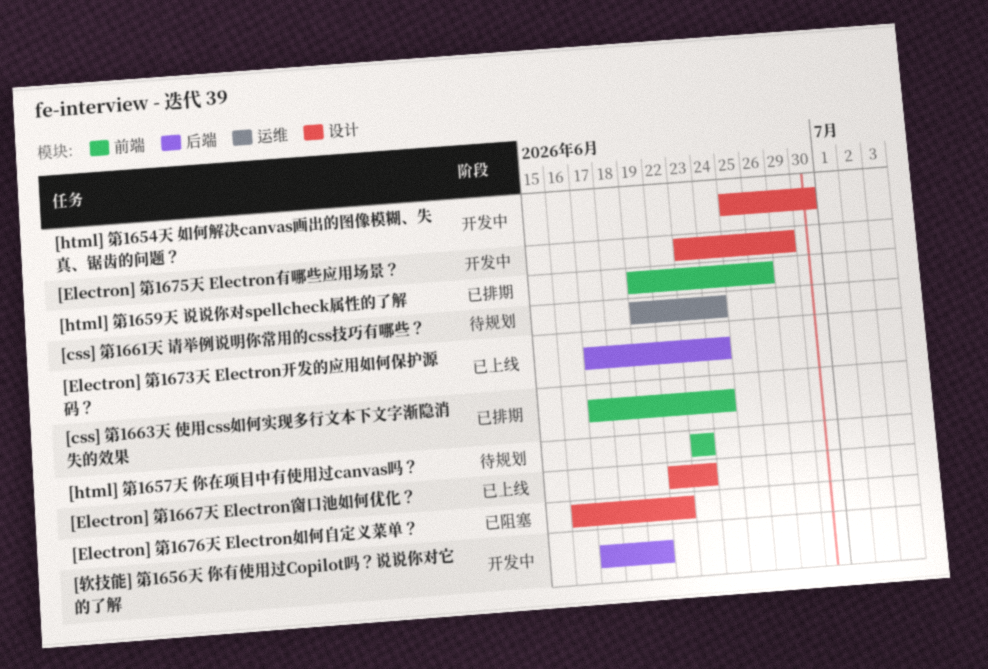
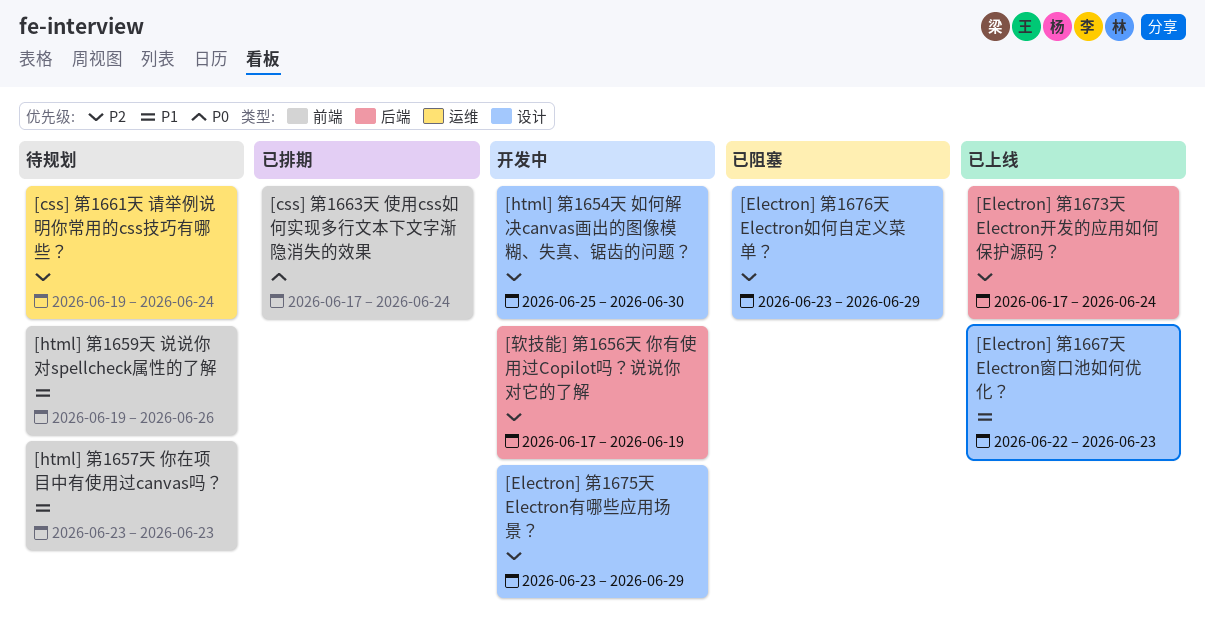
[Electron] 第1676天 Electron如何自定义菜单？, start: Jun 16 -> Jun 23
[Electron] 第1676天 Electron如何自定义菜单？, due: Jun 22 -> Jun 29
[html] 第1659天 说说你对spellcheck属性的了解, status: 已排期 -> 待规划

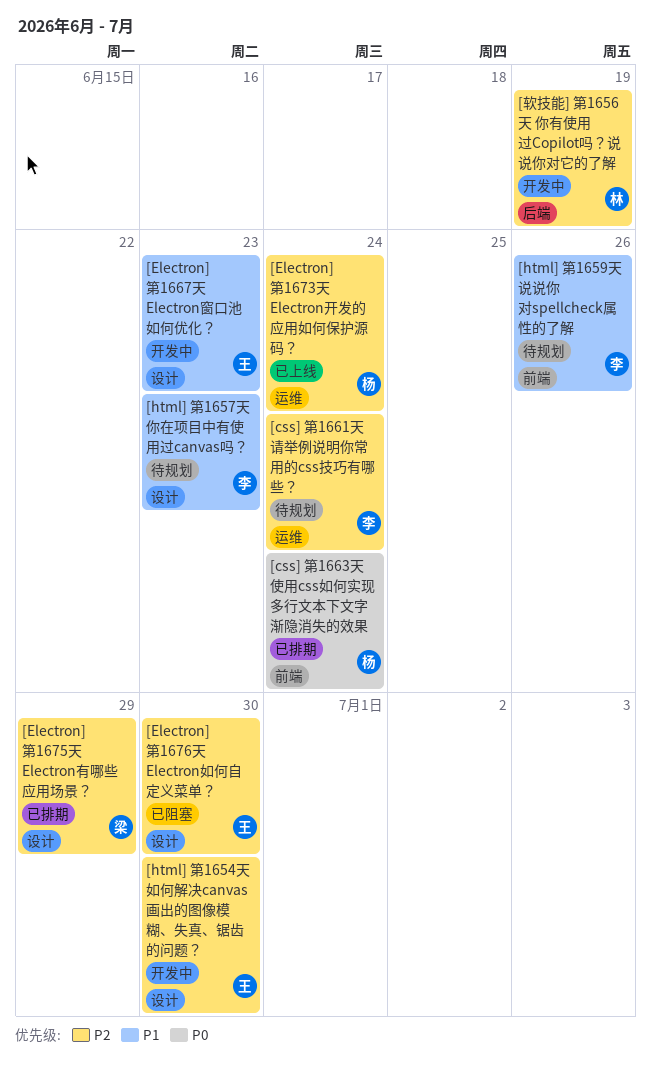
[Electron] 第1667天 Electron窗口池如何优化？, status: 已上线 -> 开发中
[Electron] 第1673天 Electron开发的应用如何保护源码？, label: 后端 -> 运维
[Electron] 第1675天 Electron有哪些应用场景？, status: 开发中 -> 已排期
[Electron] 第1676天 Electron如何自定义菜单？, due: Jun 29 -> Jun 30
[html] 第1657天 你在项目中有使用过canvas吗？, label: 前端 -> 设计

